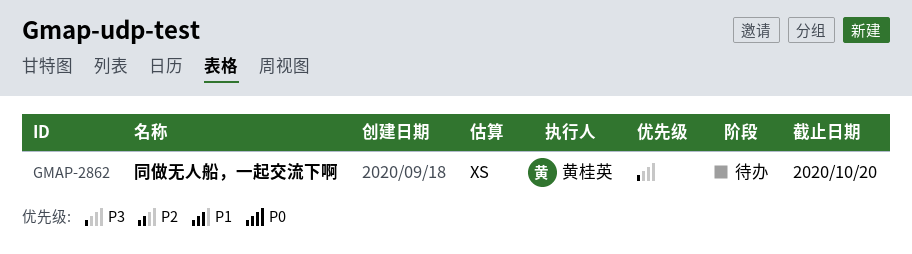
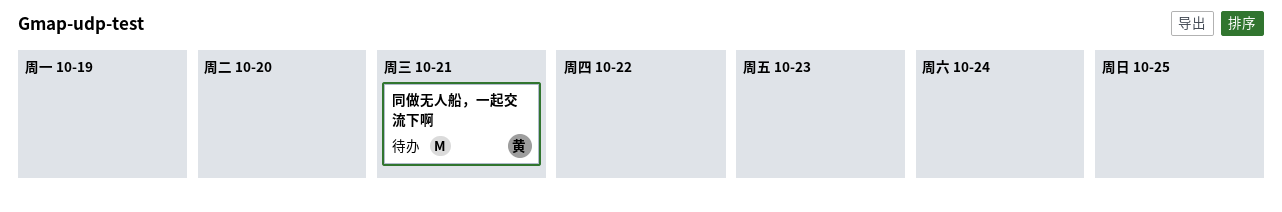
同做无人船，一起交流下啊, estimate: XS -> M
同做无人船，一起交流下啊, due: Oct 20 -> Oct 21

